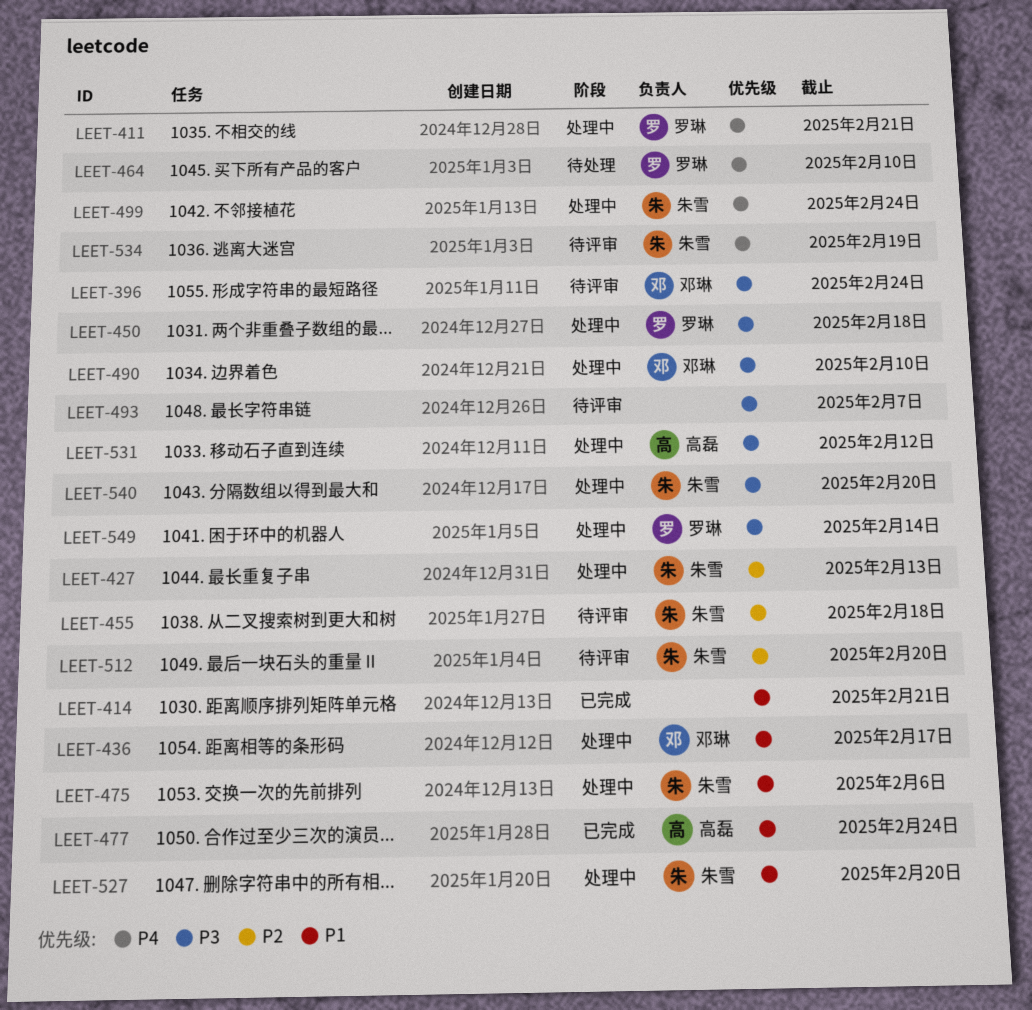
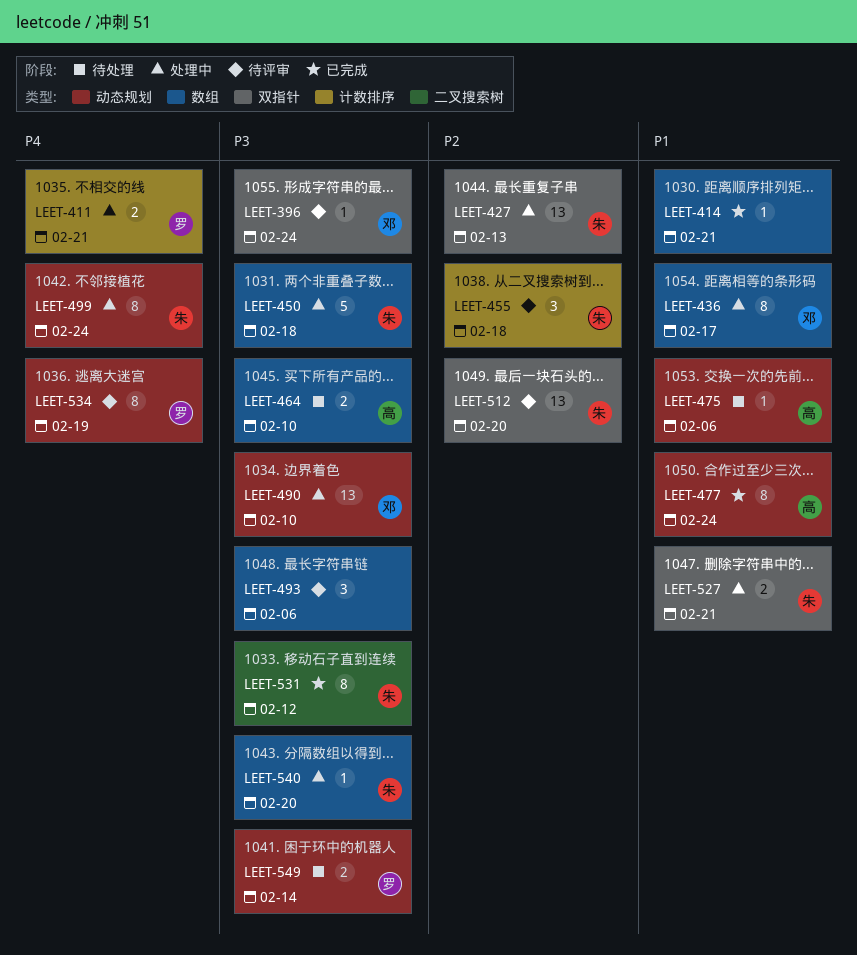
LEET-450, owner: 罗琳 -> 朱雪
LEET-464, owner: 罗琳 -> 高磊
LEET-464, priority: P4 -> P3
LEET-475, status: 处理中 -> 待处理
LEET-475, owner: 朱雪 -> 高磊
LEET-493, due: Feb 7 -> Feb 6
LEET-527, due: Feb 20 -> Feb 21
LEET-531, status: 处理中 -> 已完成
LEET-531, owner: 高磊 -> 朱雪
LEET-534, owner: 朱雪 -> 罗琳
LEET-549, status: 处理中 -> 待处理

